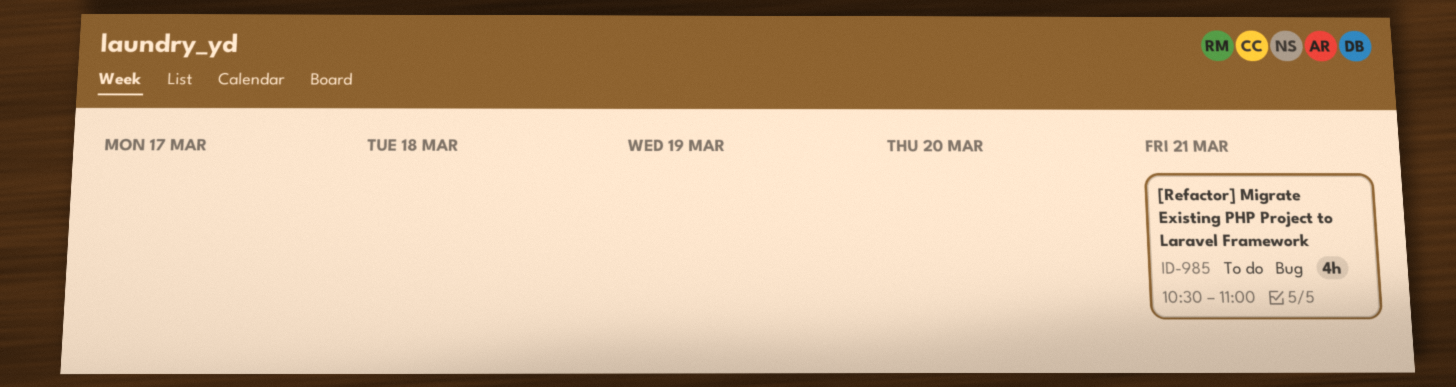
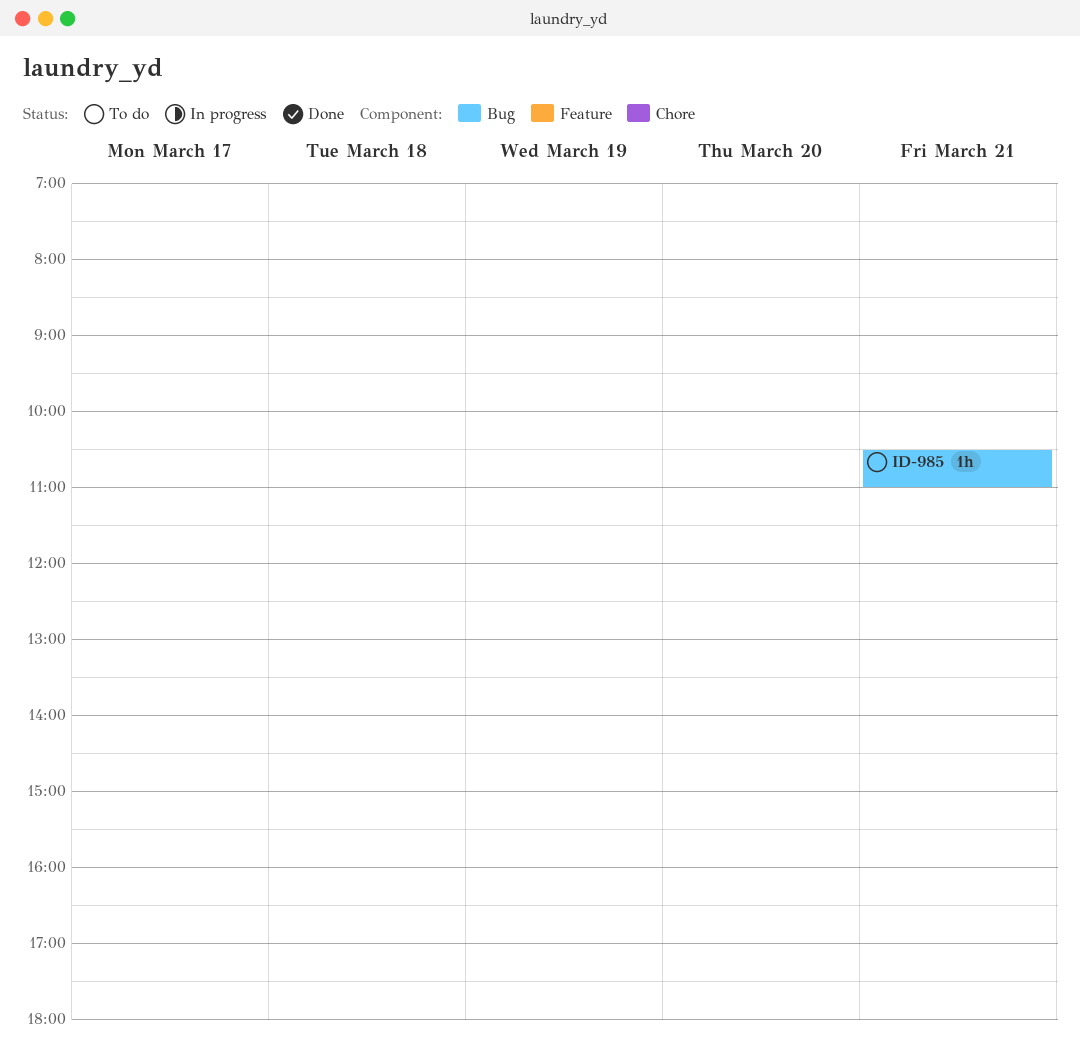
ID-985, estimate: 4h -> 1h

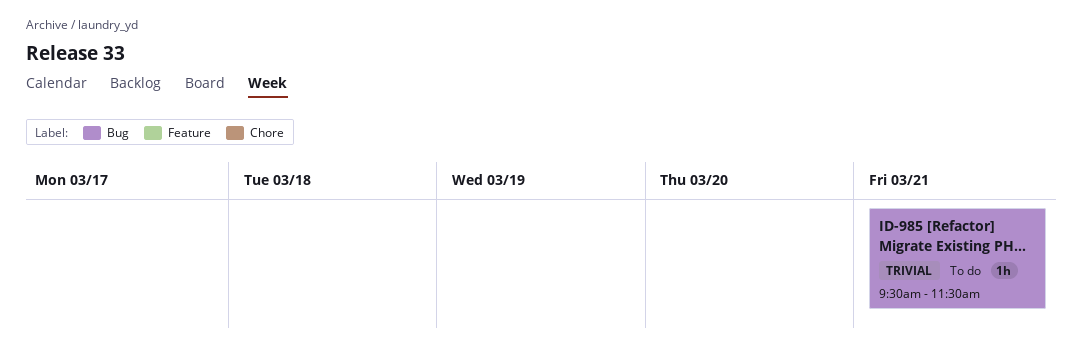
ID-985, begins: 10:30 -> 09:30
ID-985, ends: 11:00 -> 11:30

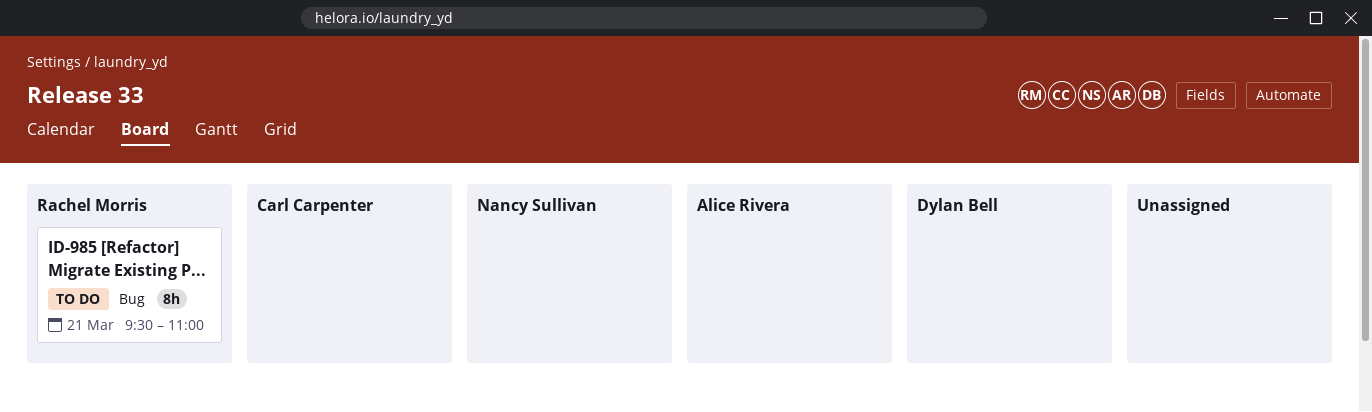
ID-985, estimate: 1h -> 8h
ID-985, ends: 11:30 -> 11:00

